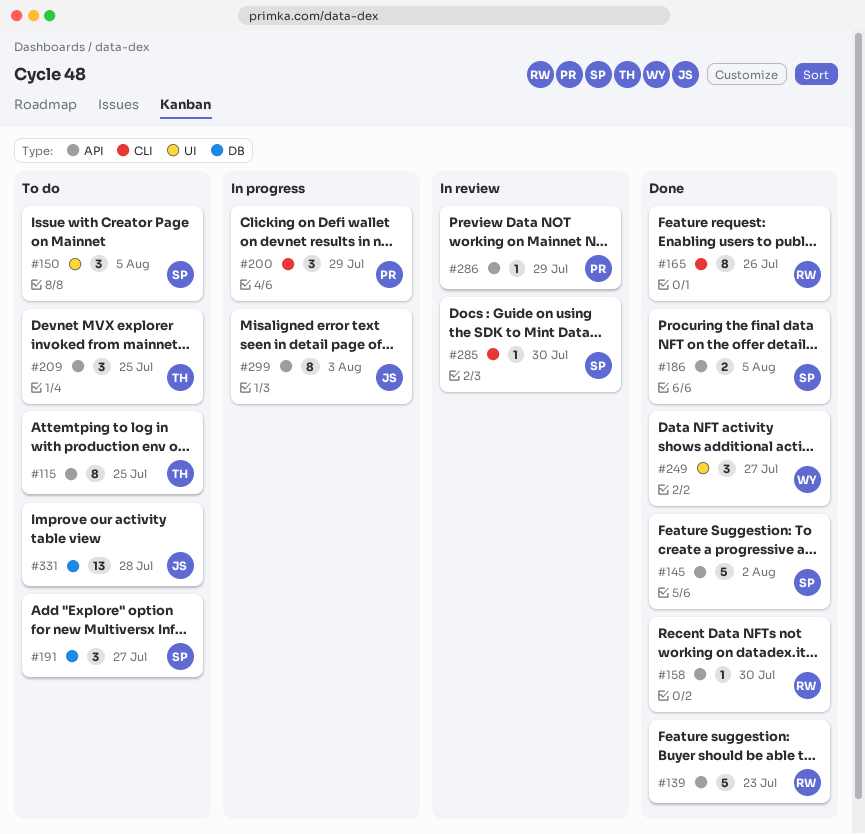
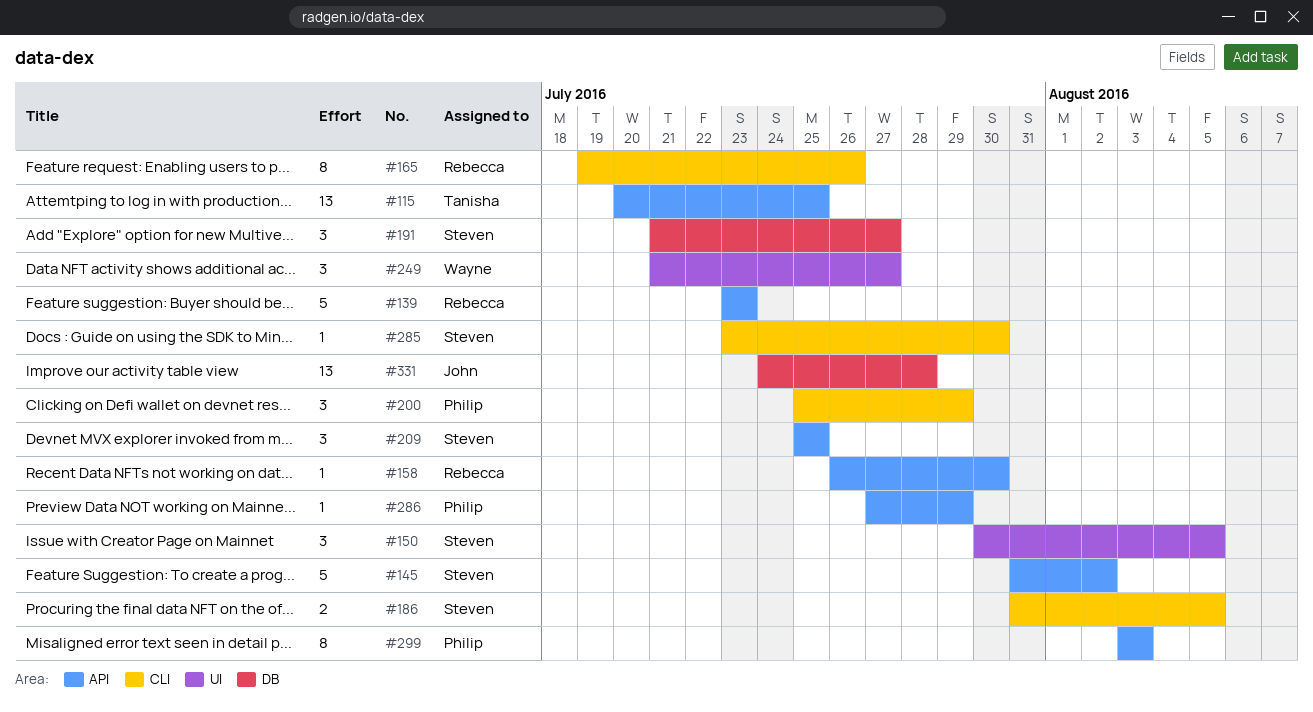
#115, estimate: 8 -> 13
#186, label: API -> CLI
#209, owner: Tanisha -> Steven
#299, owner: John -> Philip

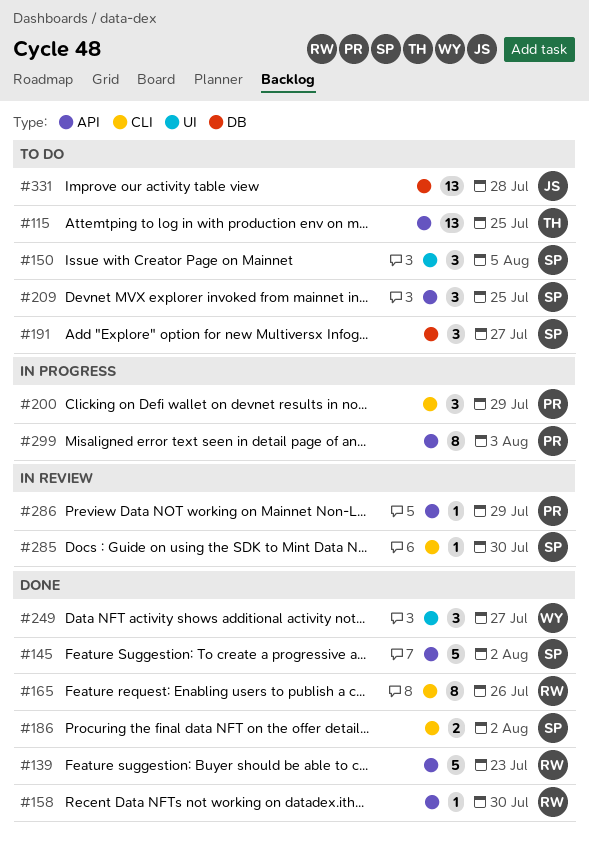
#186, due: Aug 5 -> Aug 2

